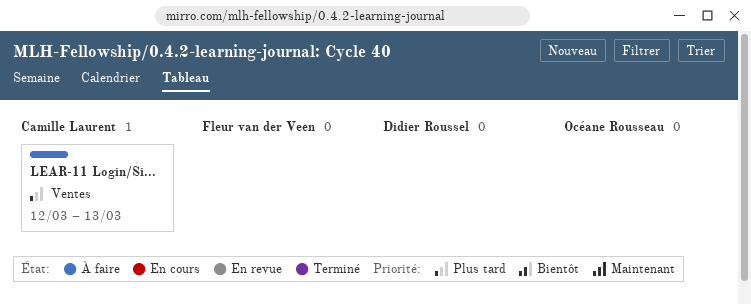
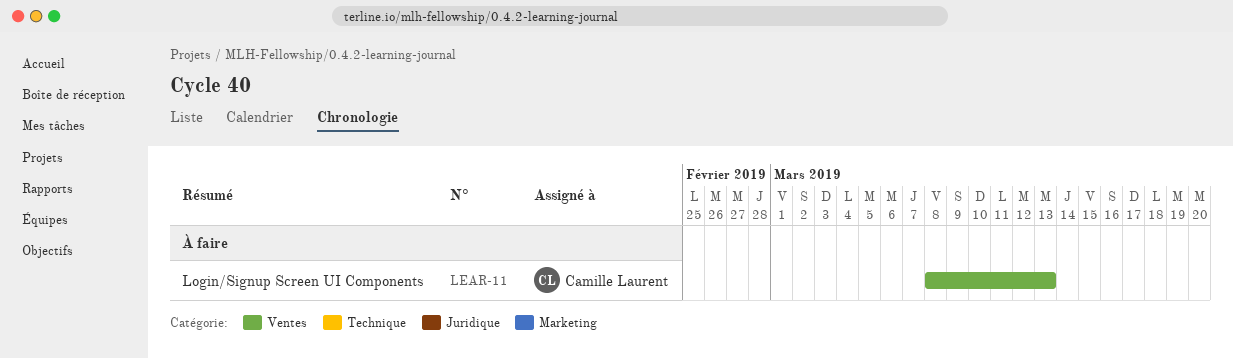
LEAR-11, start: Mar 12 -> Mar 8

